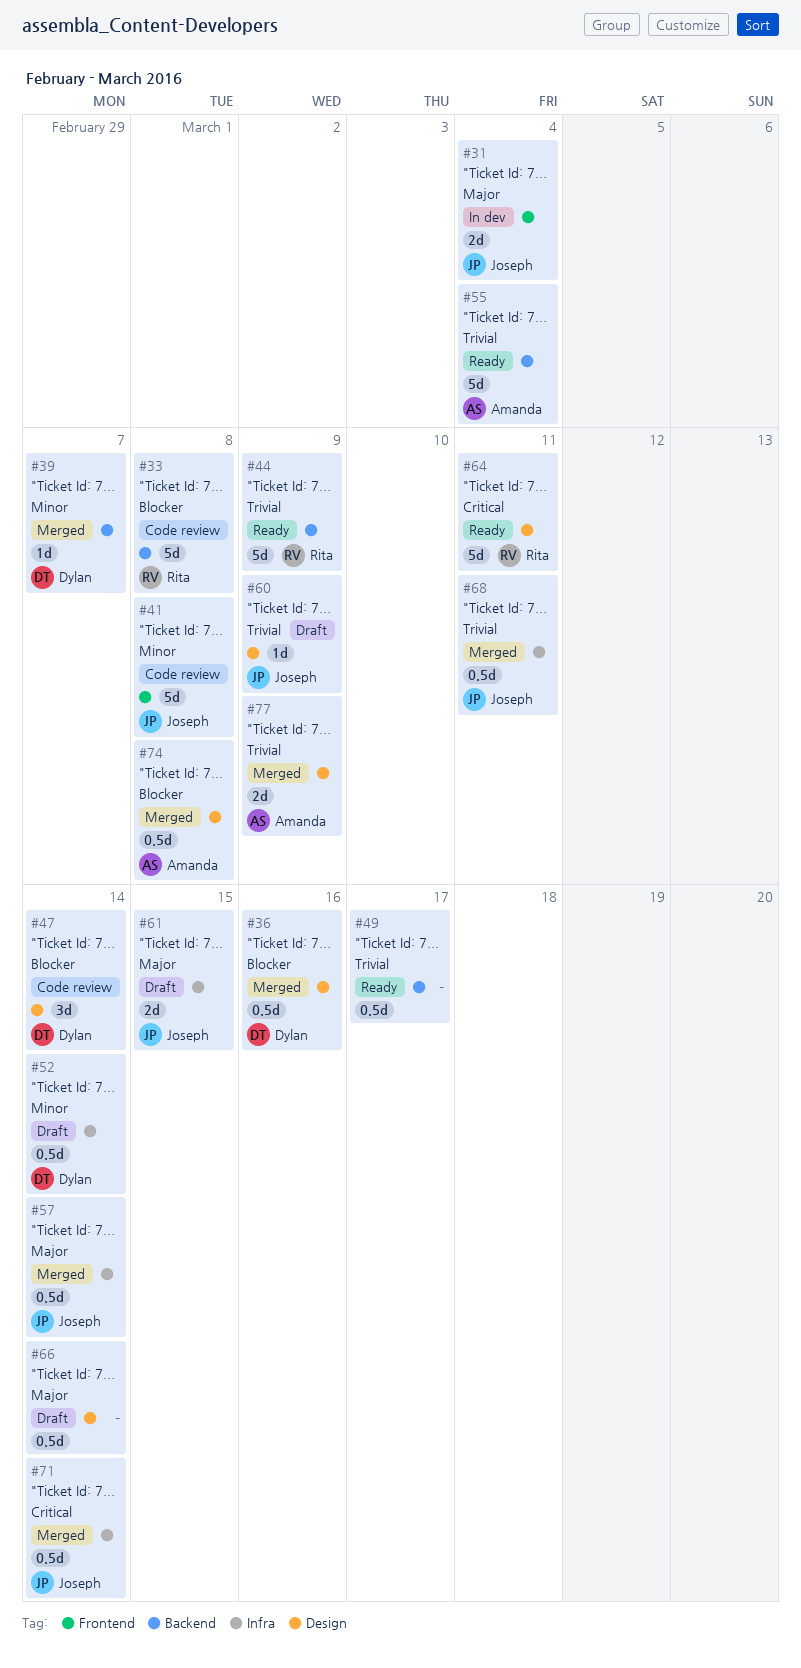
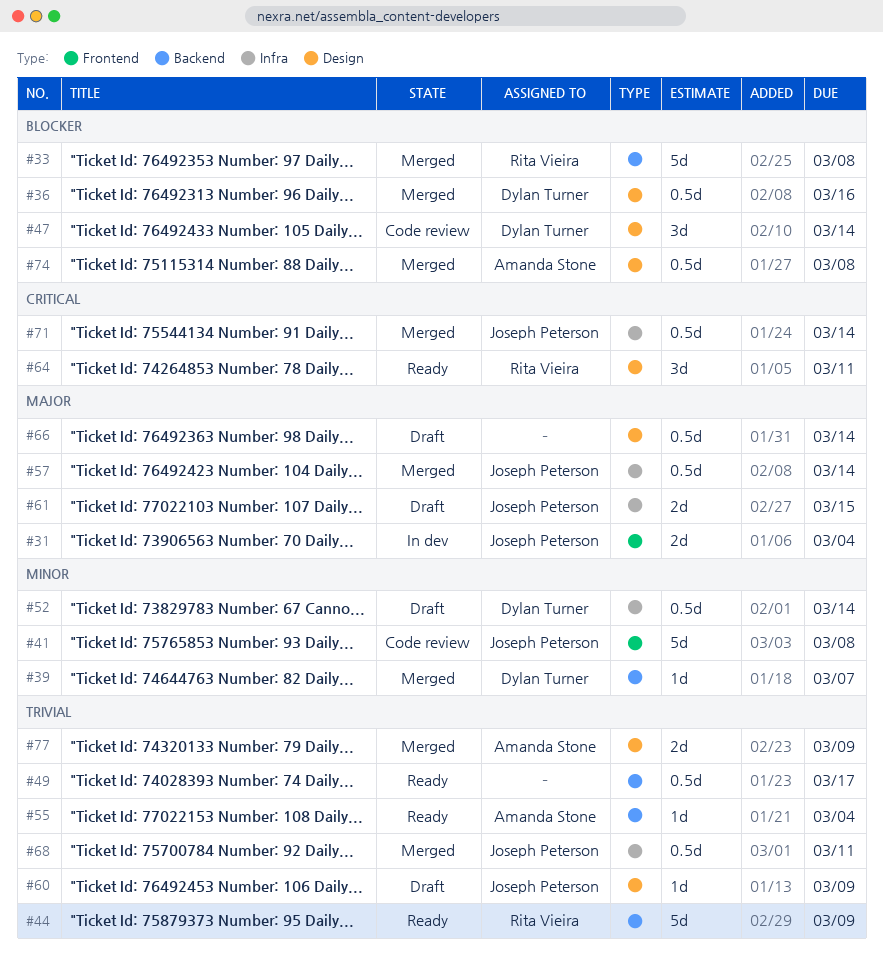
#33, status: Code review -> Merged
#55, estimate: 5d -> 1d
#64, estimate: 5d -> 3d

